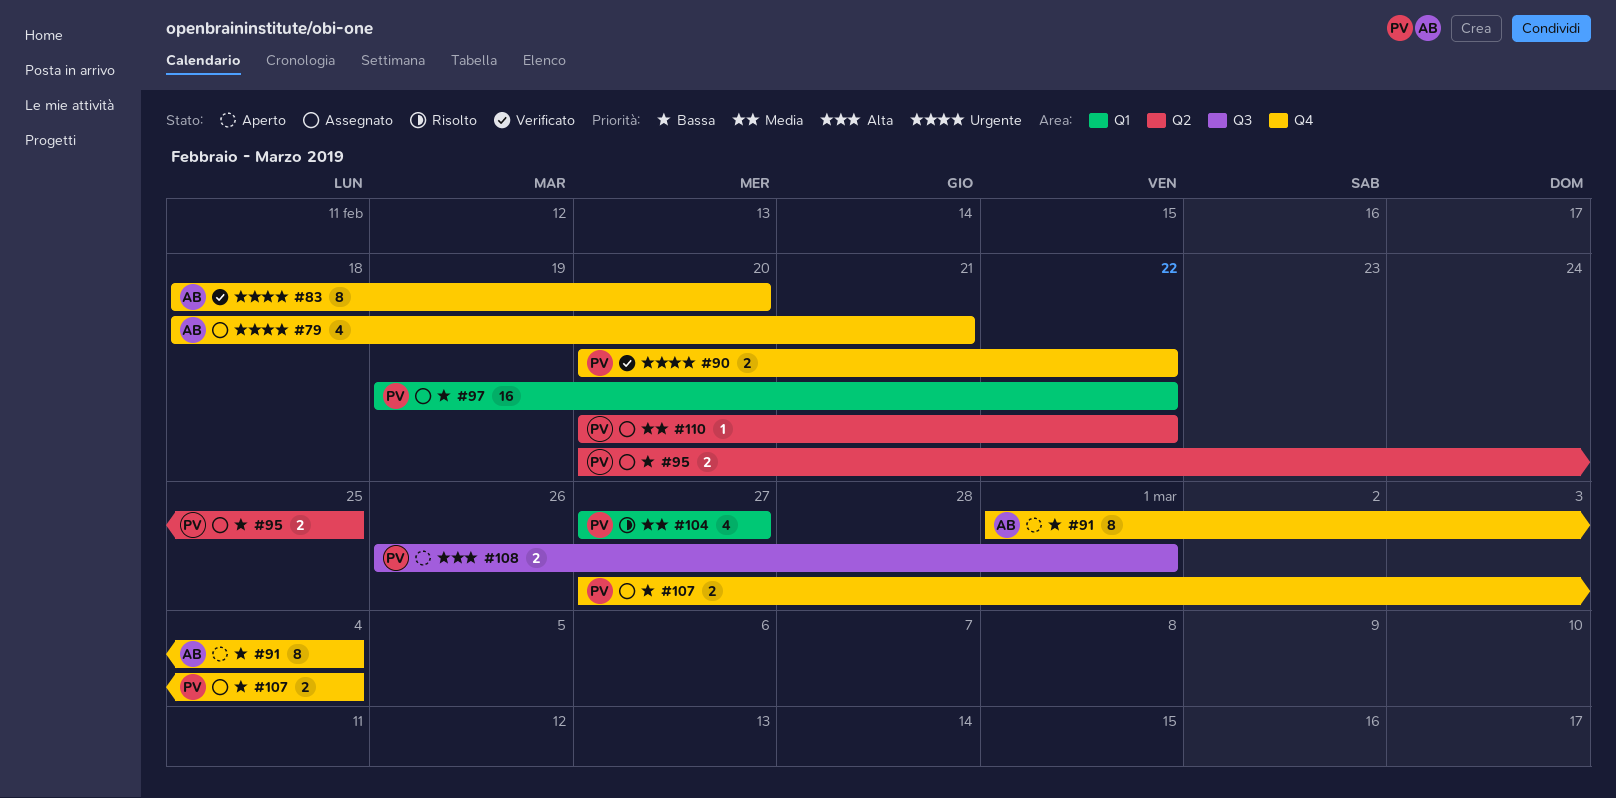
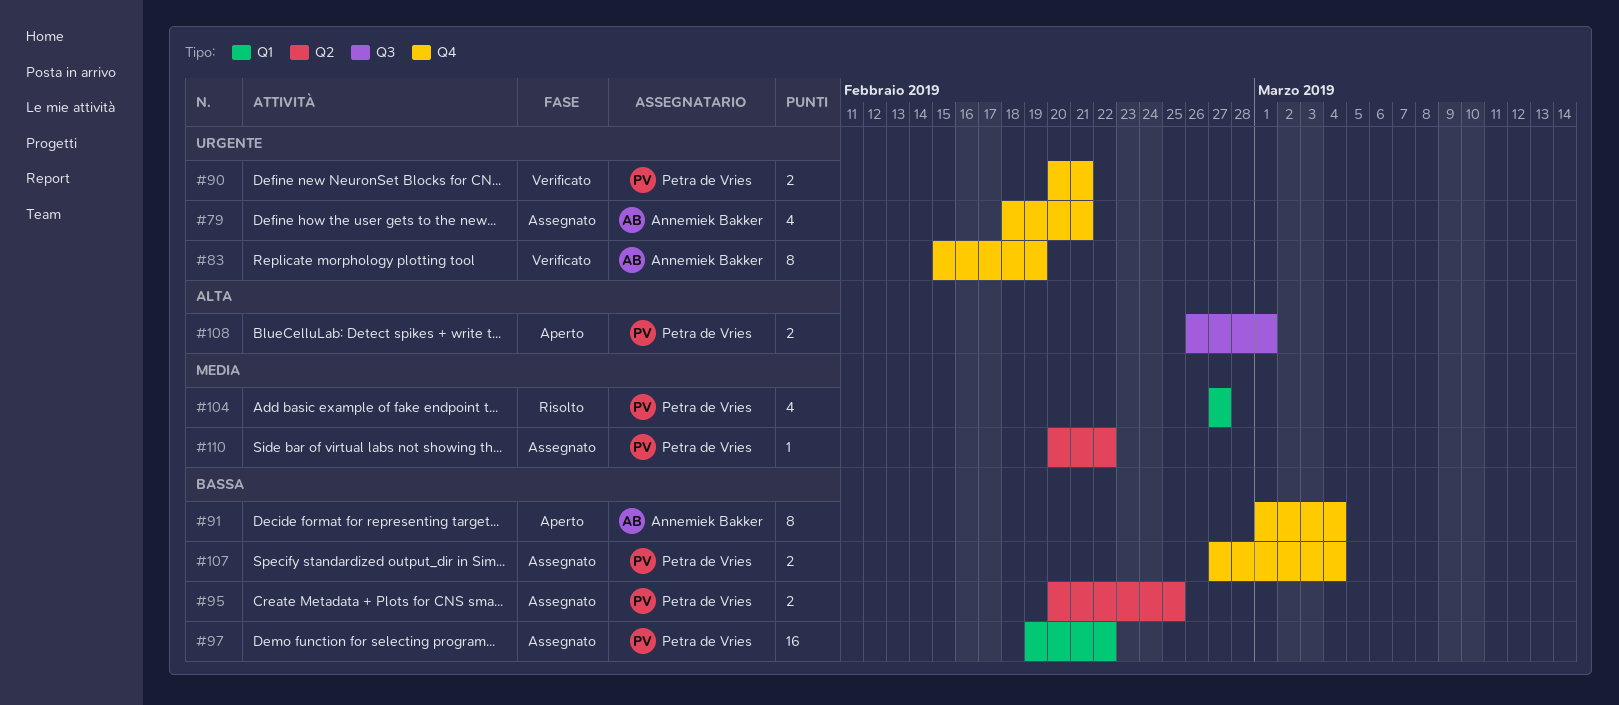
#83, start: Feb 18 -> Feb 15
#83, due: Feb 20 -> Feb 19
#90, due: Feb 22 -> Feb 21

